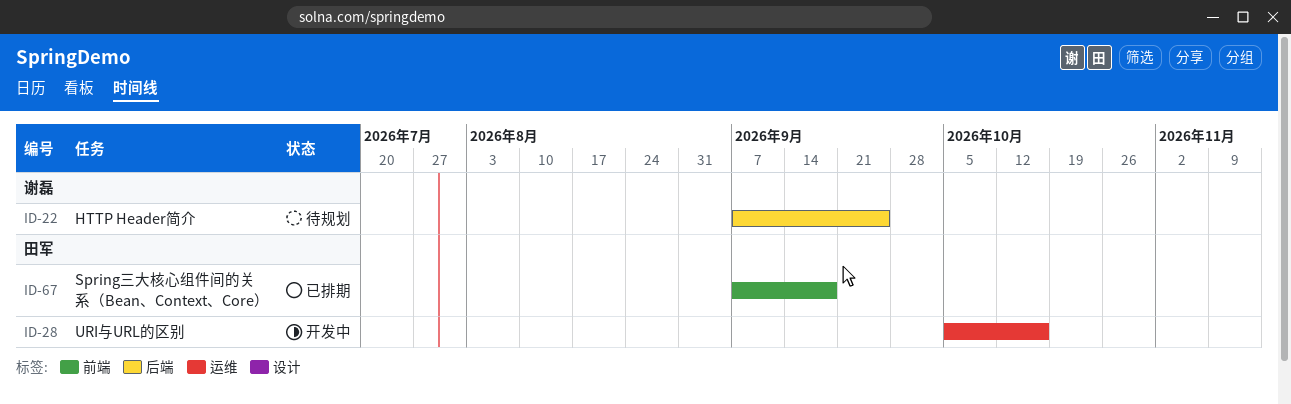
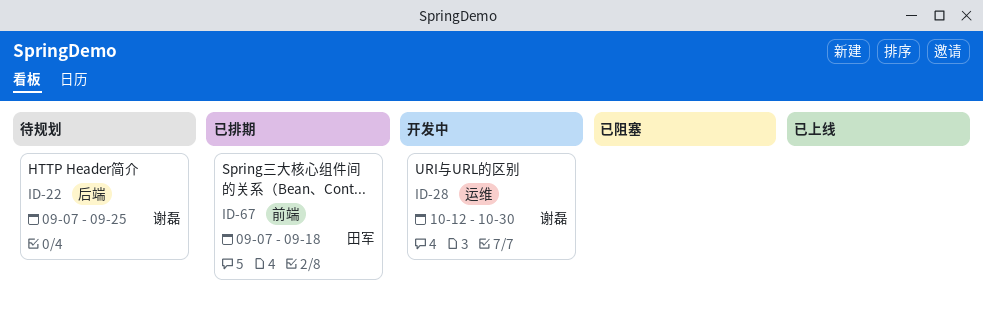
ID-28, owner: 田军 -> 谢磊
ID-28, start: Oct 5 -> Oct 12
ID-28, due: Oct 16 -> Oct 30

